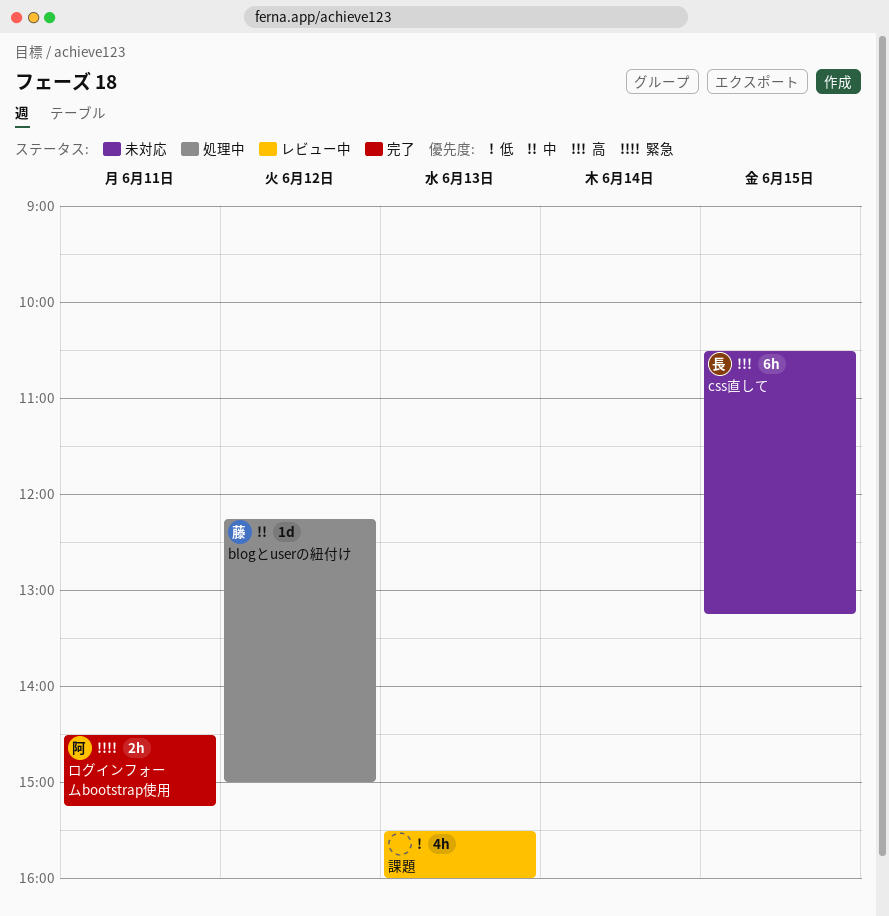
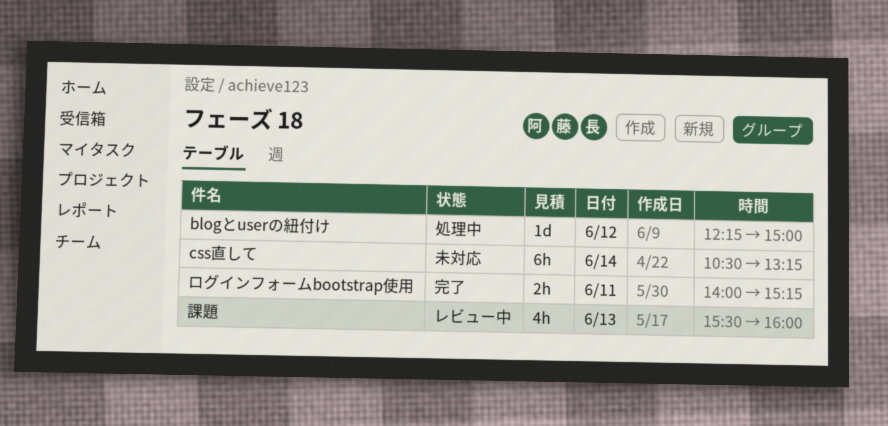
css直して, day: Jun 15 -> Jun 14
ログインフォームbootstrap使用, begins: 14:30 -> 14:00

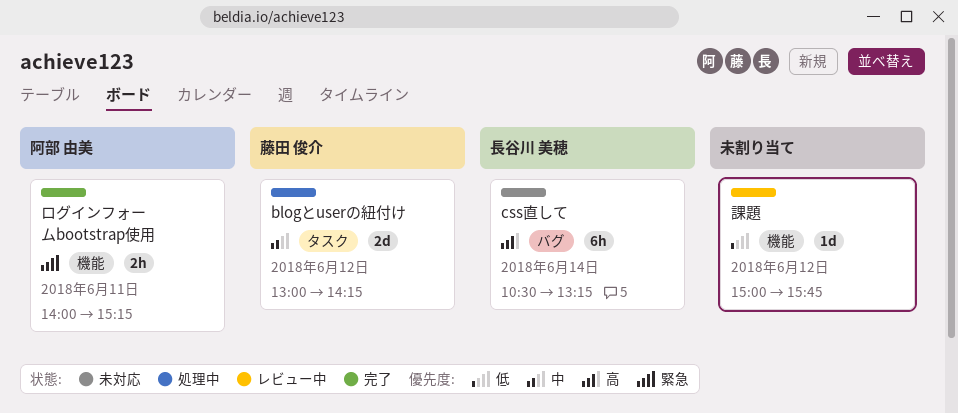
blogとuserの紐付け, estimate: 1d -> 2d
blogとuserの紐付け, begins: 12:15 -> 13:00
blogとuserの紐付け, ends: 15:00 -> 14:15
課題, estimate: 4h -> 1d
課題, day: Jun 13 -> Jun 12
課題, begins: 15:30 -> 15:00
課題, ends: 16:00 -> 15:45

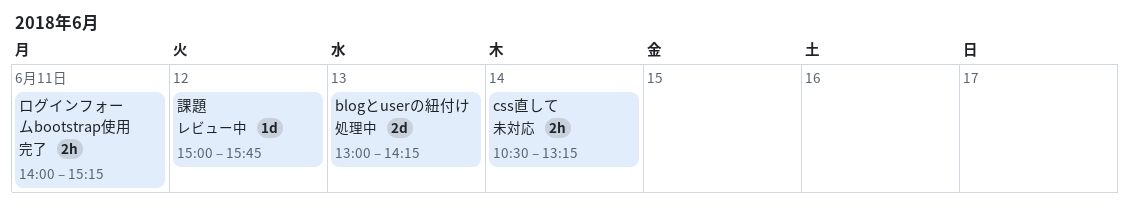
blogとuserの紐付け, day: Jun 12 -> Jun 13
css直して, estimate: 6h -> 2h

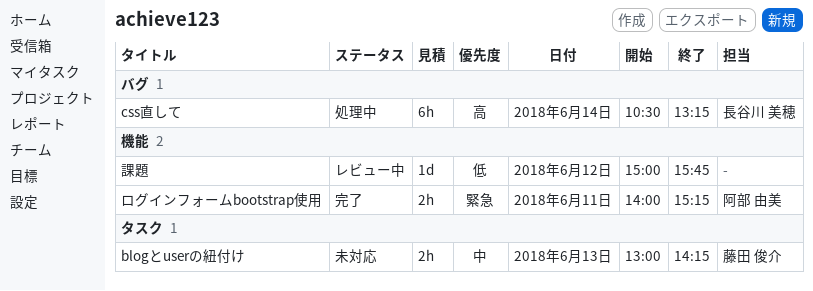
blogとuserの紐付け, status: 処理中 -> 未対応
blogとuserの紐付け, estimate: 2d -> 2h
css直して, status: 未対応 -> 処理中
css直して, estimate: 2h -> 6h

